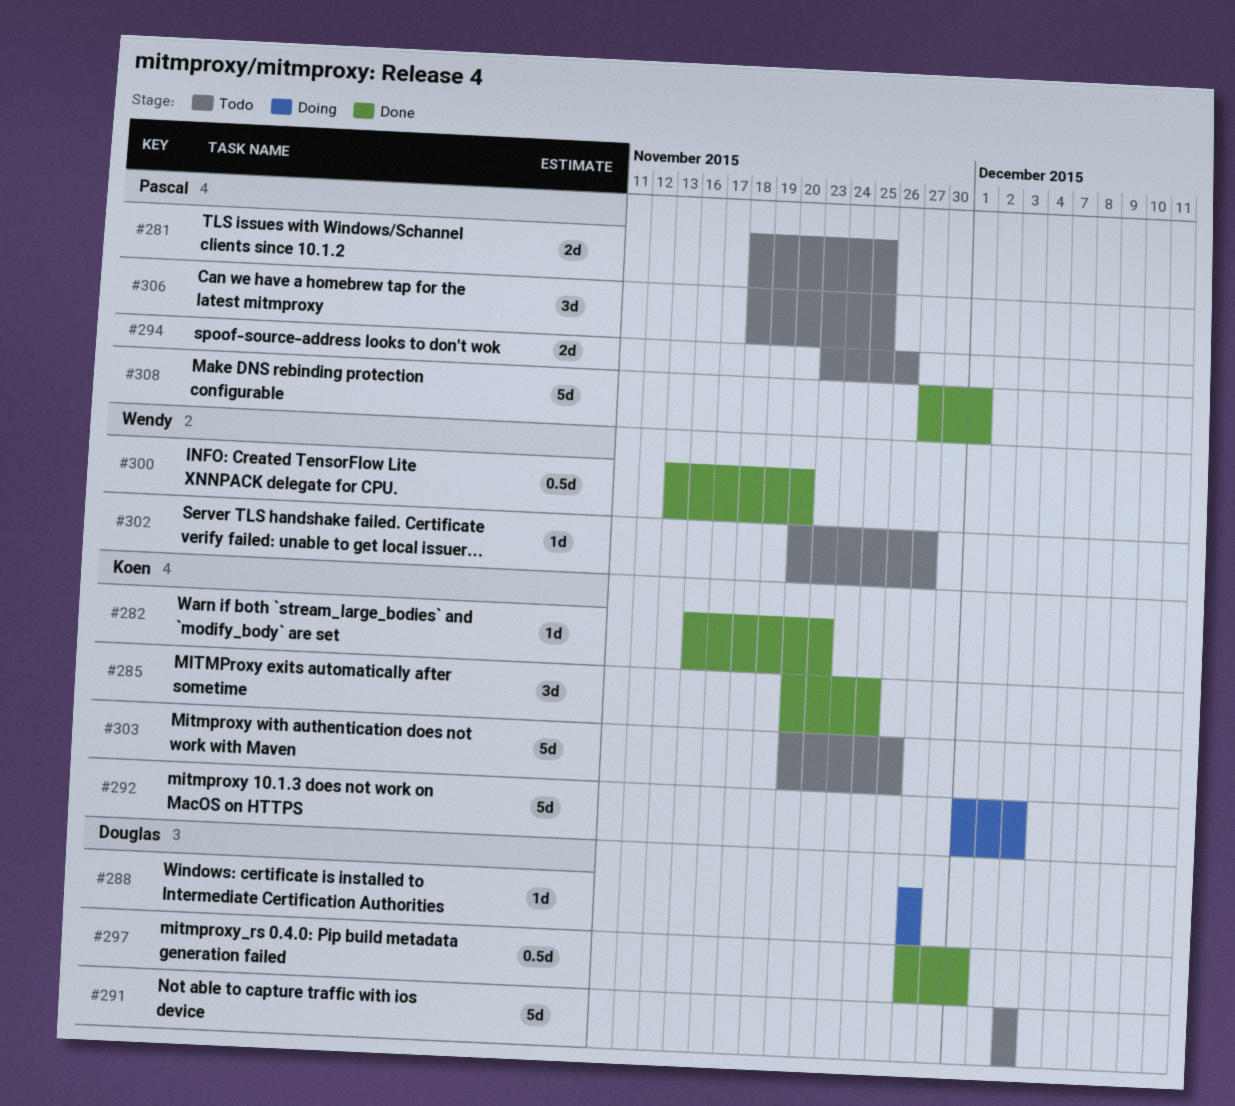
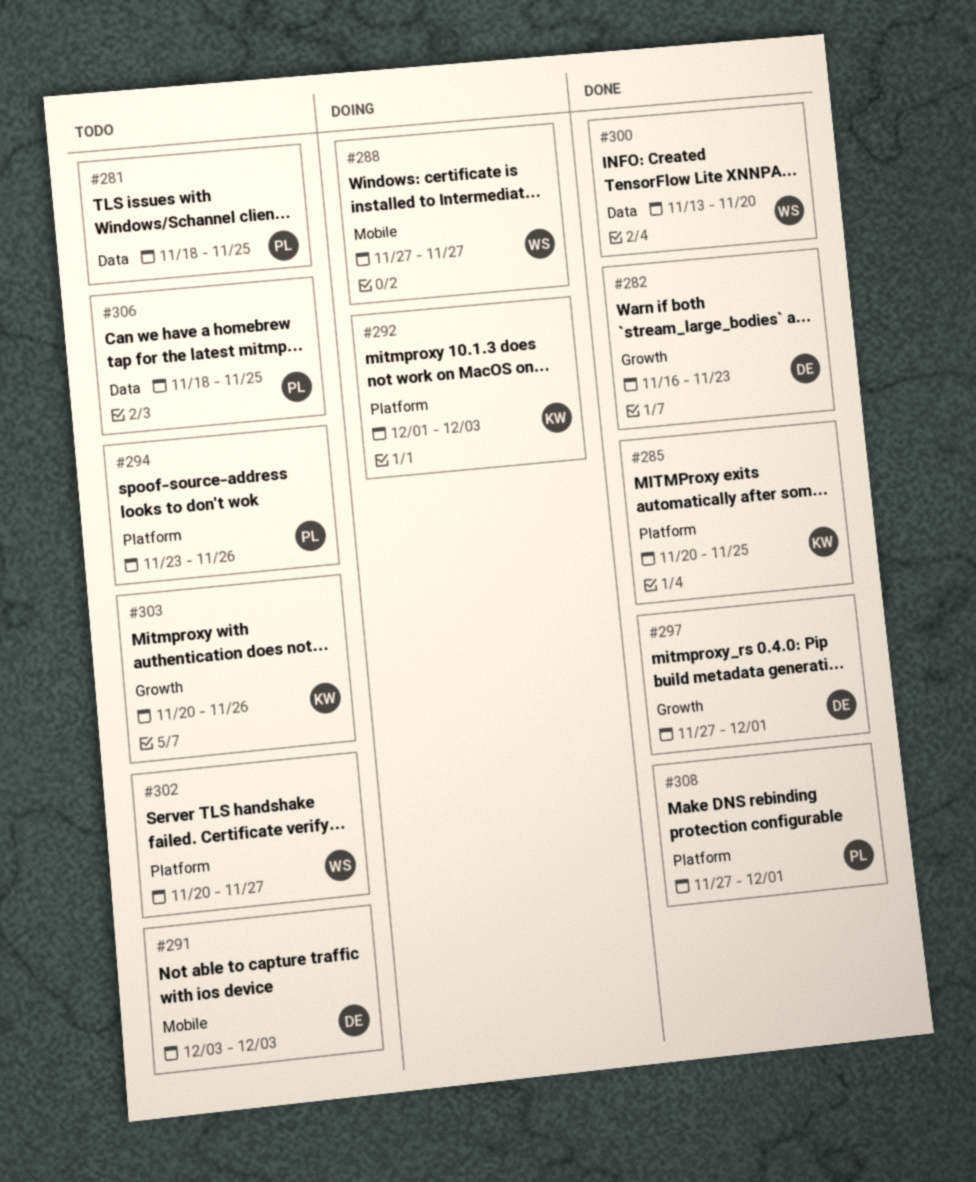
#282, owner: Koen -> Douglas
#288, owner: Douglas -> Wendy

